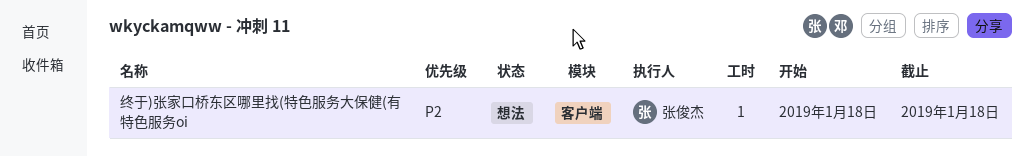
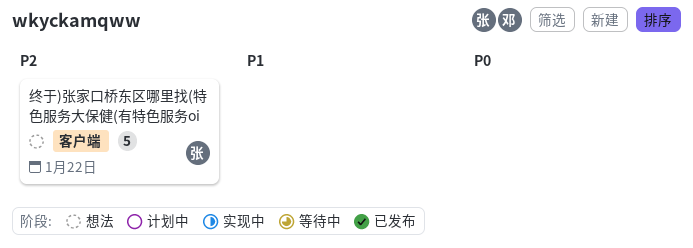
终于)张家口桥东区哪里找(特色服务大保健(有特色服务oi, estimate: 1 -> 5
终于)张家口桥东区哪里找(特色服务大保健(有特色服务oi, due: Jan 18 -> Jan 22

